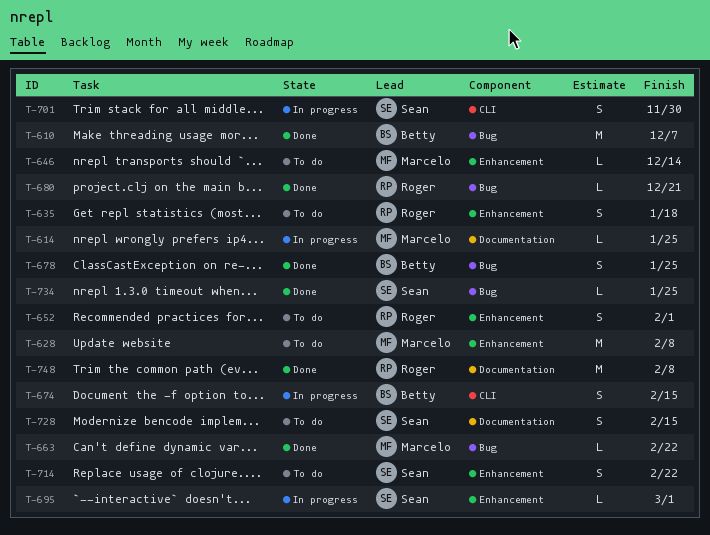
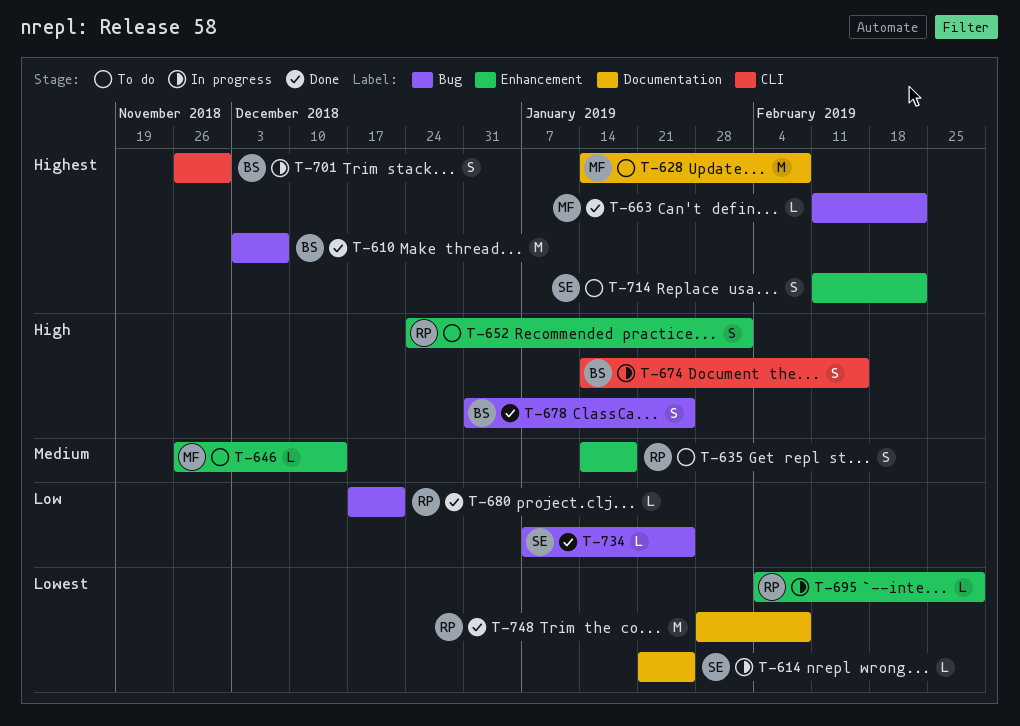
T-614, owner: Marcelo -> Sean
T-628, label: Enhancement -> Documentation
T-695, owner: Sean -> Roger
T-701, owner: Sean -> Betty
T-728: present -> none

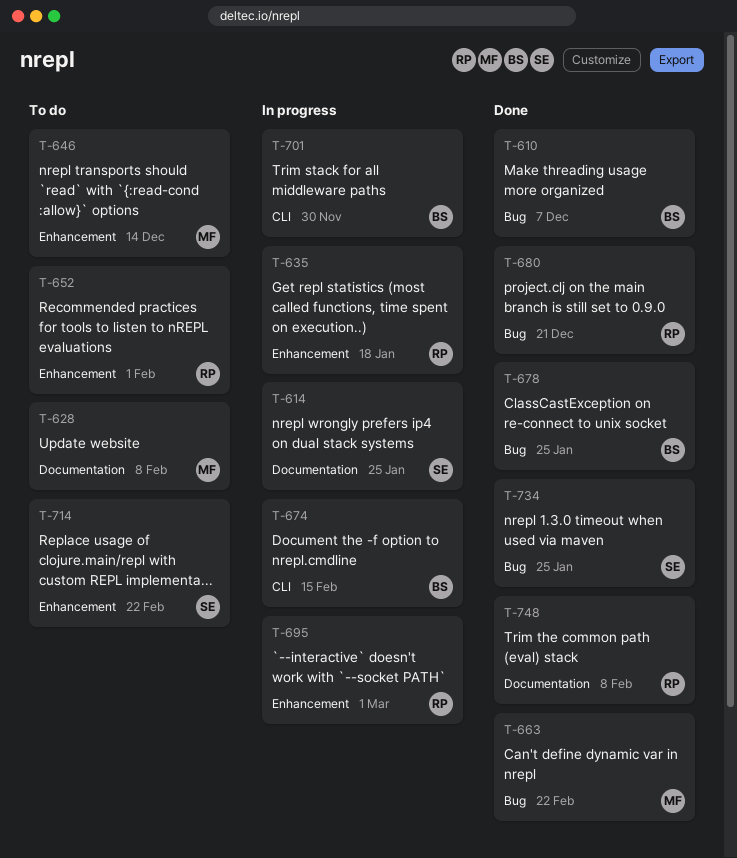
T-635, status: To do -> In progress

